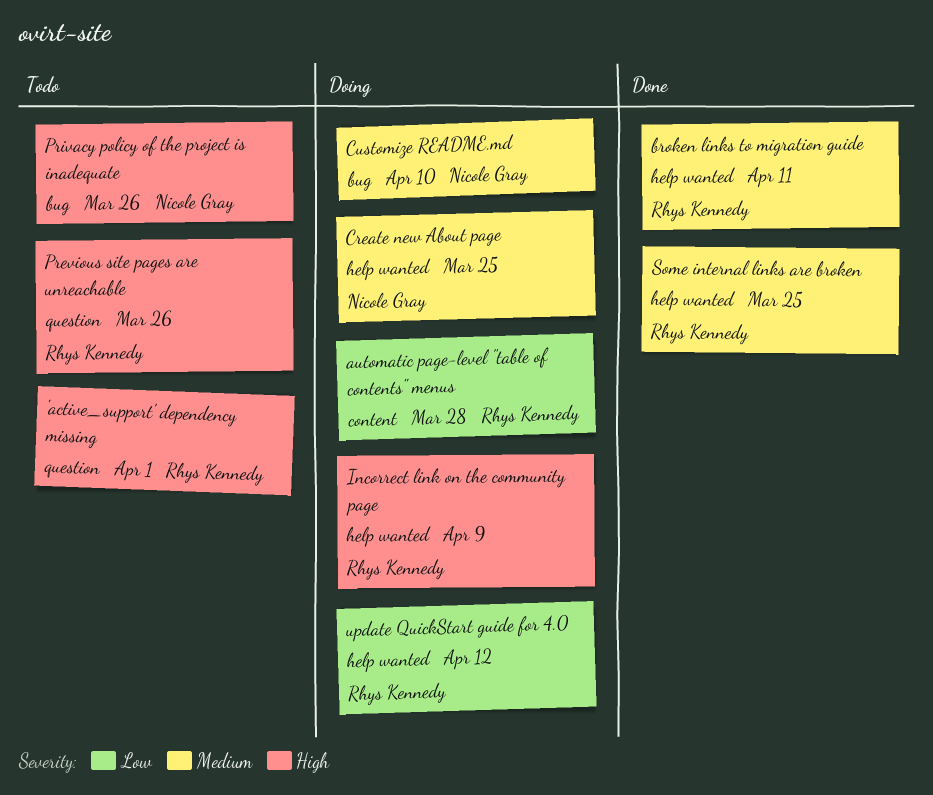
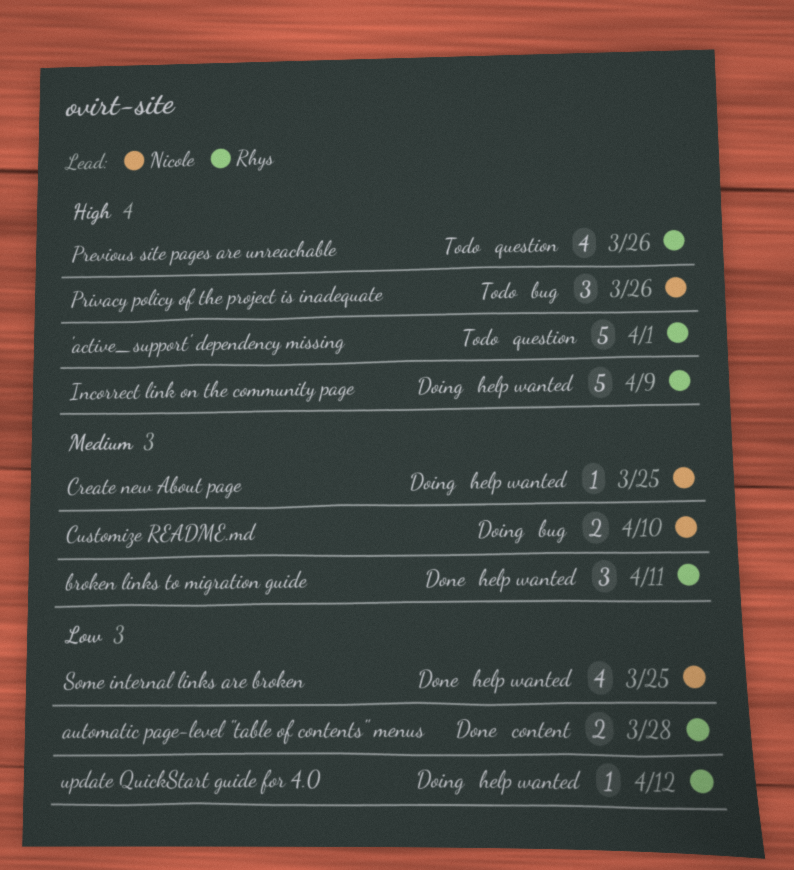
automatic page-level "table of contents" menus, status: Doing -> Done
Some internal links are broken, owner: Rhys Kennedy -> Nicole Gray
Some internal links are broken, priority: Medium -> Low

